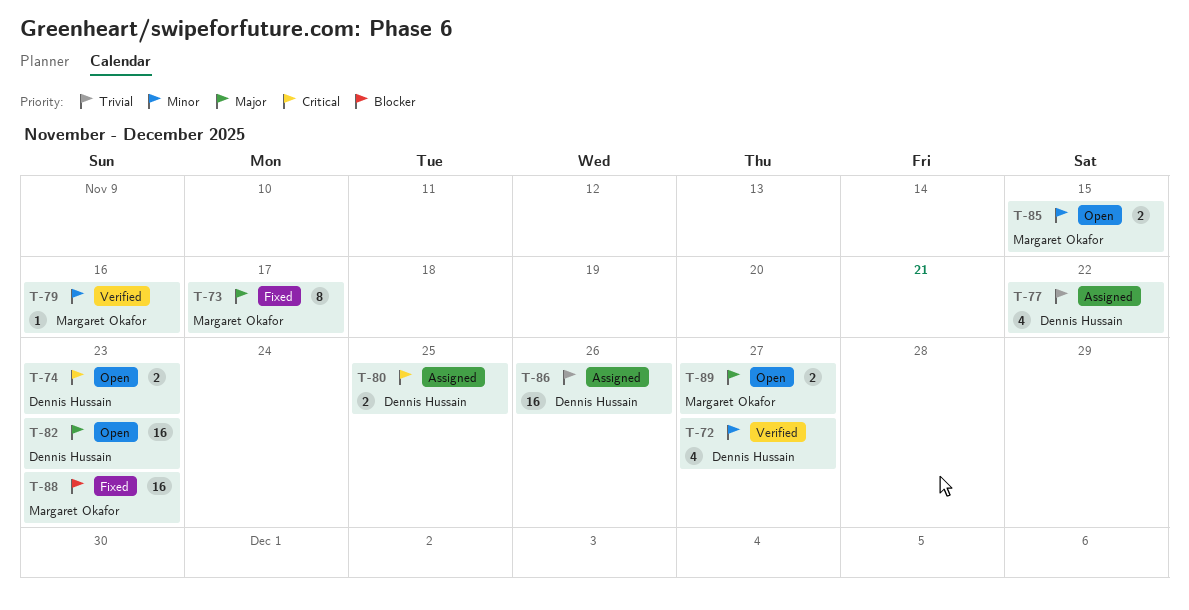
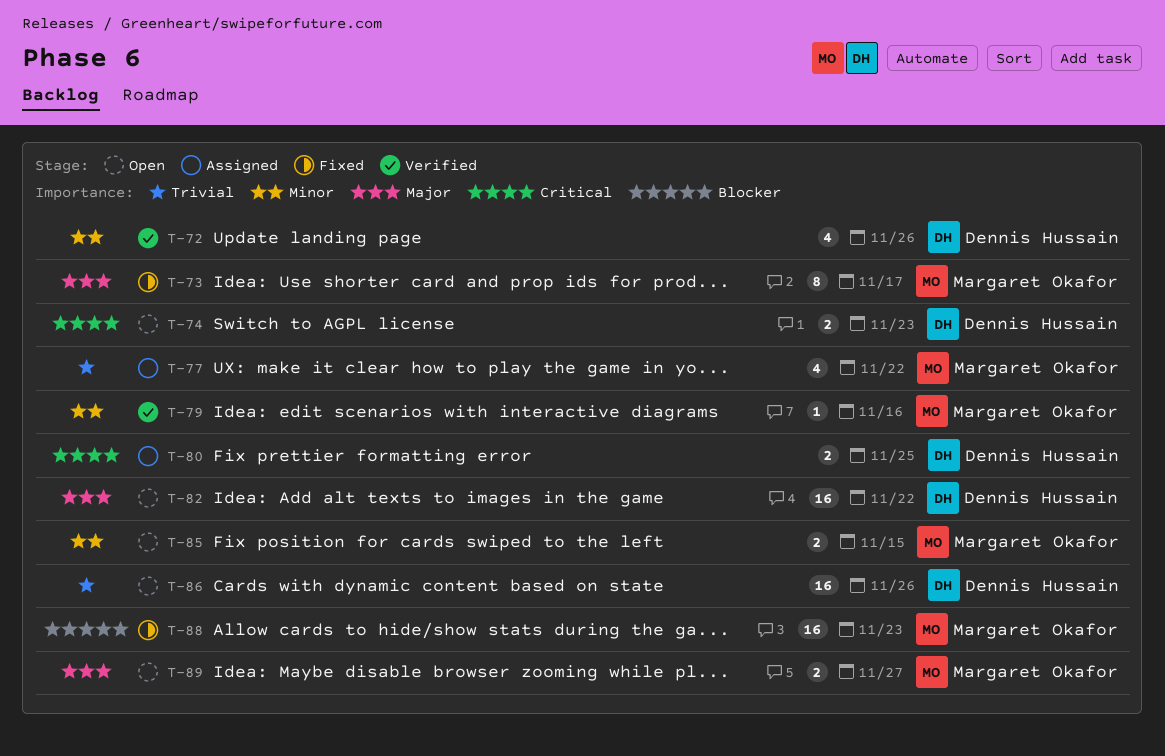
T-72, due: Nov 27 -> Nov 26
T-77, owner: Dennis Hussain -> Margaret Okafor
T-82, due: Nov 23 -> Nov 22
T-86, status: Assigned -> Open

